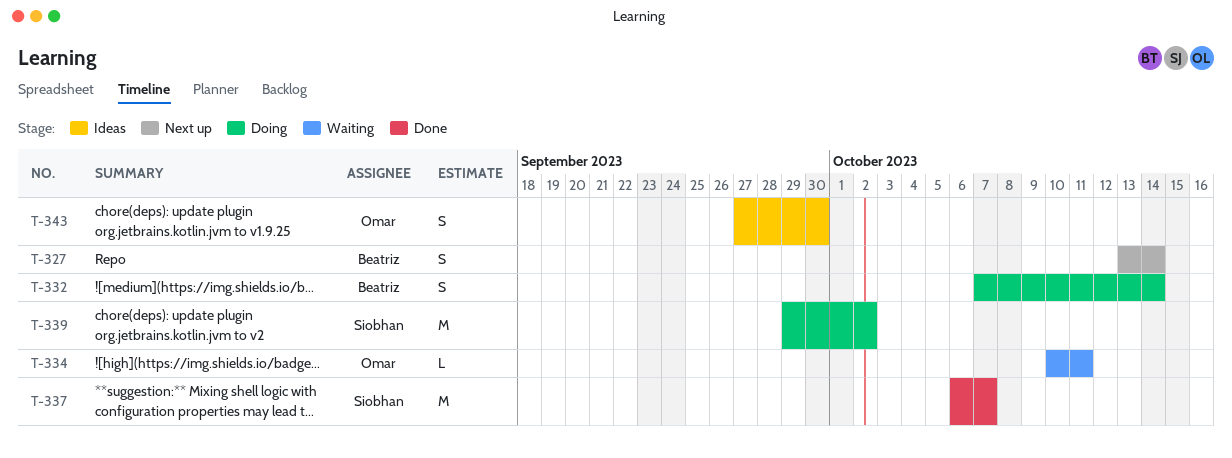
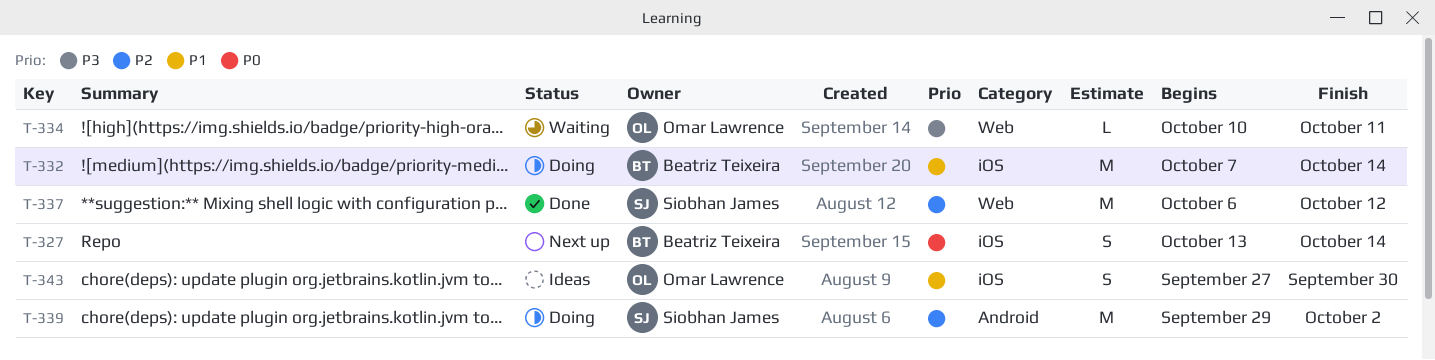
T-332, estimate: S -> M
T-337, due: Oct 7 -> Oct 12

